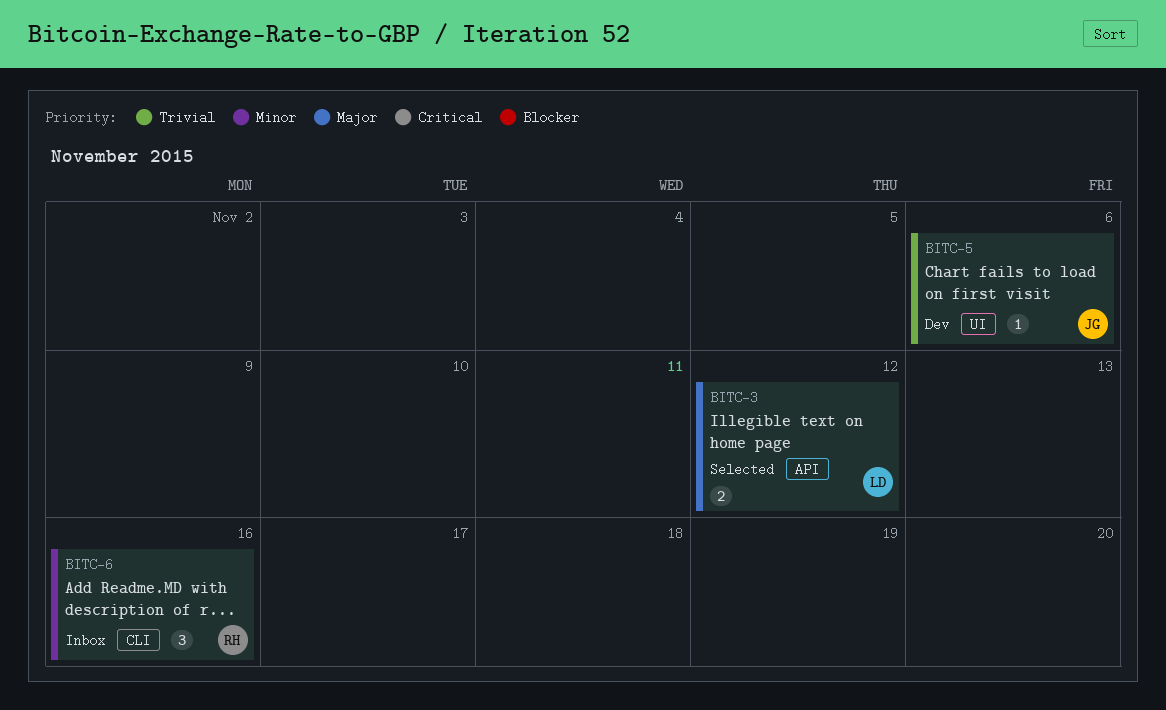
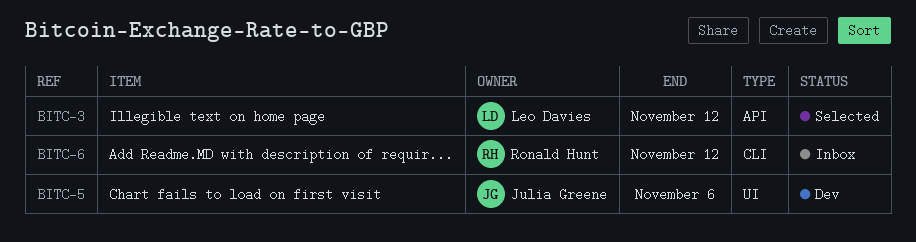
BITC-6, due: Nov 16 -> Nov 12

